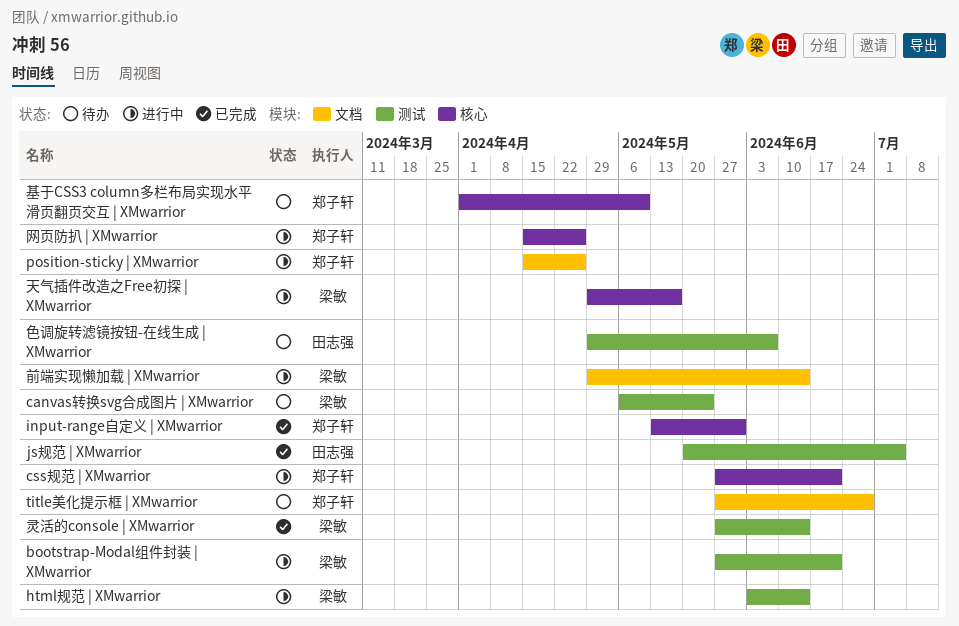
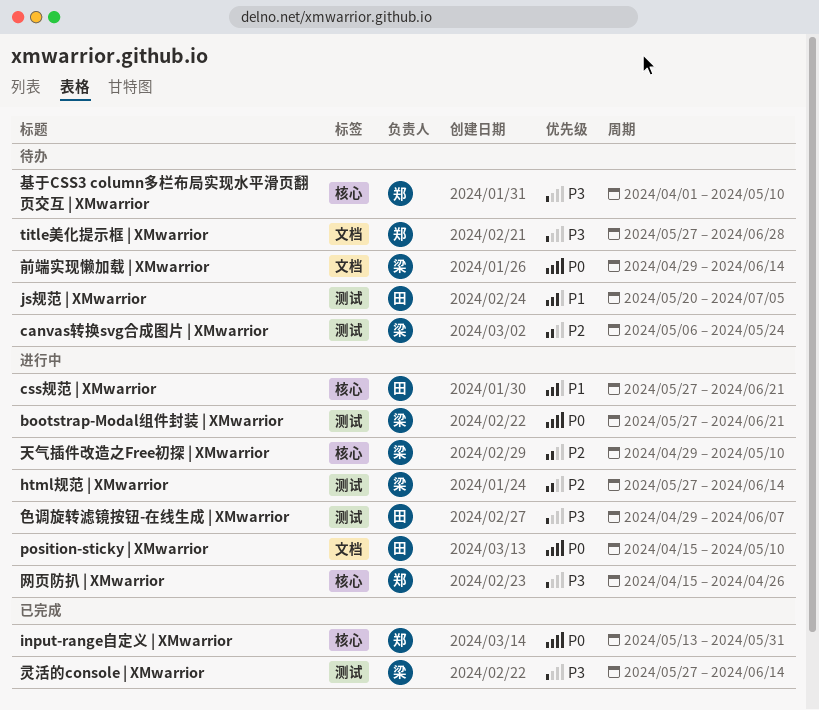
css规范 | XMwarrior, owner: 郑子轩 -> 田志强
html规范 | XMwarrior, start: Jun 3 -> May 27
js规范 | XMwarrior, status: 已完成 -> 待办
position-sticky | XMwarrior, owner: 郑子轩 -> 田志强
position-sticky | XMwarrior, due: Apr 26 -> May 10
前端实现懒加载 | XMwarrior, status: 进行中 -> 待办
天气插件改造之Free初探 | XMwarrior, due: May 17 -> May 10
色调旋转滤镜按钮-在线生成 | XMwarrior, status: 待办 -> 进行中

